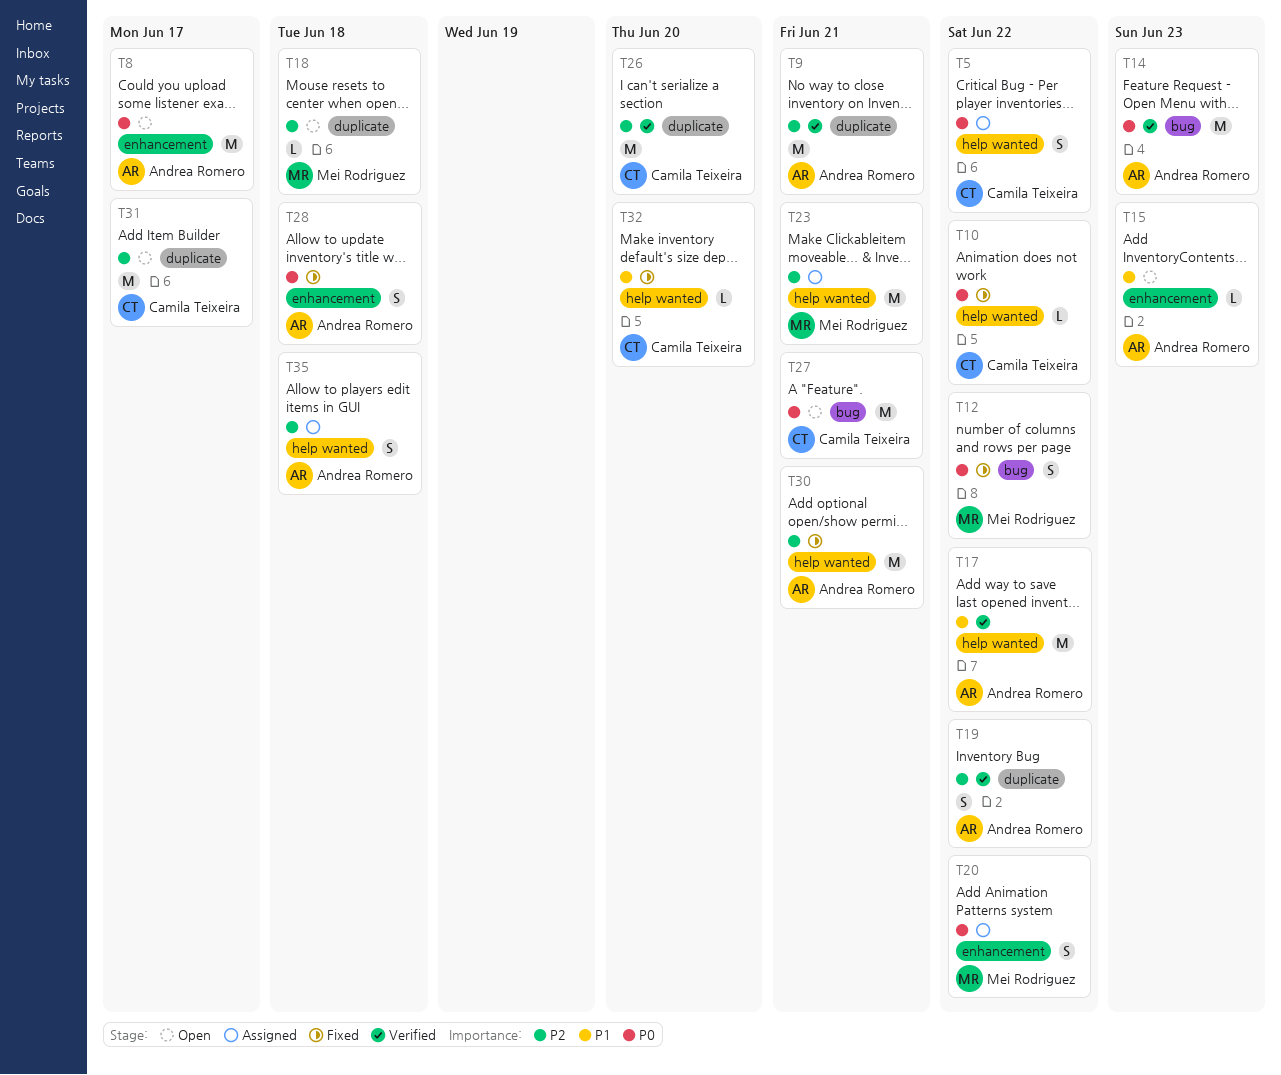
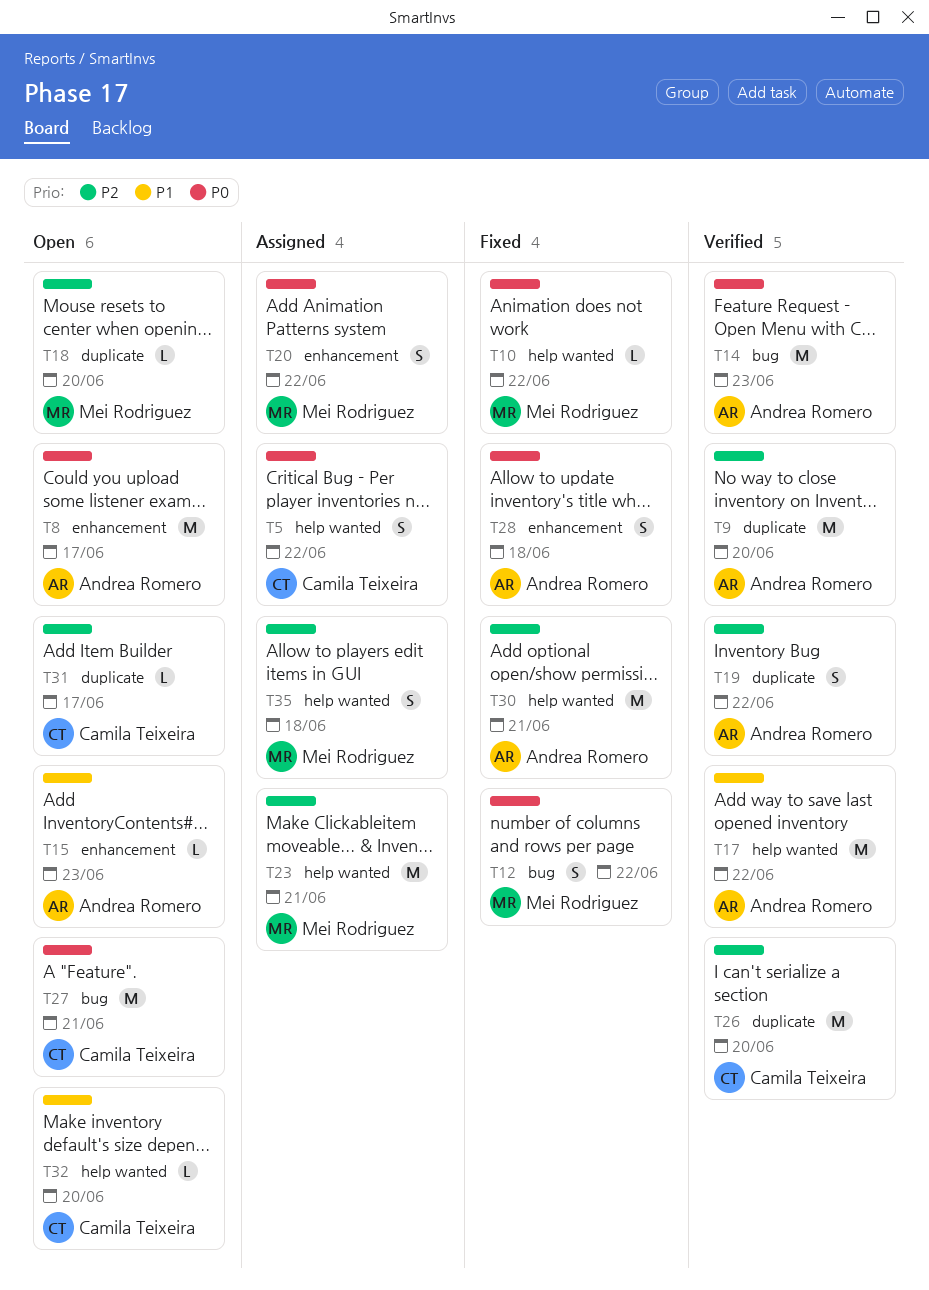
T9, due: Jun 21 -> Jun 20
T10, owner: Camila Teixeira -> Mei Rodriguez
T18, due: Jun 18 -> Jun 20
T31, estimate: M -> L
T32, status: Fixed -> Open
T35, owner: Andrea Romero -> Mei Rodriguez

